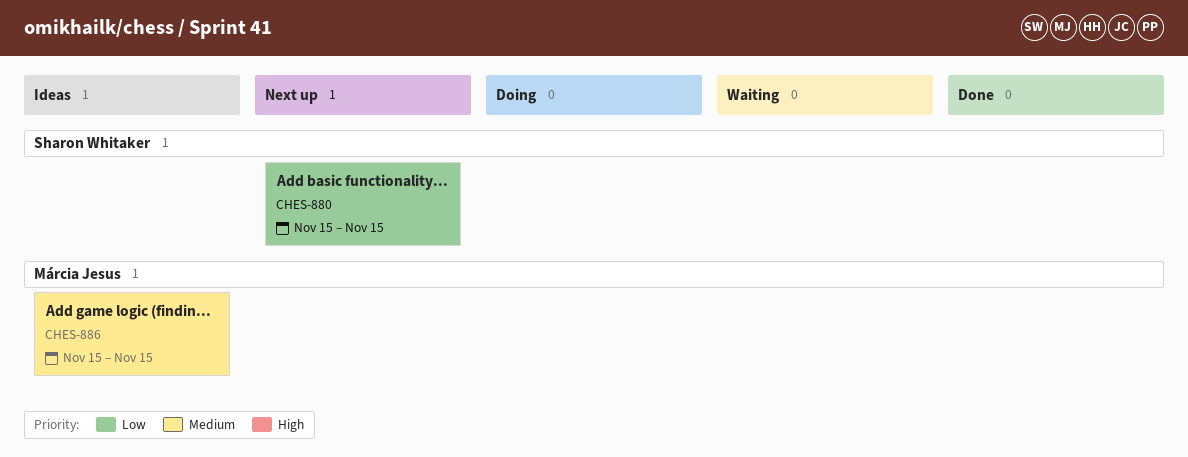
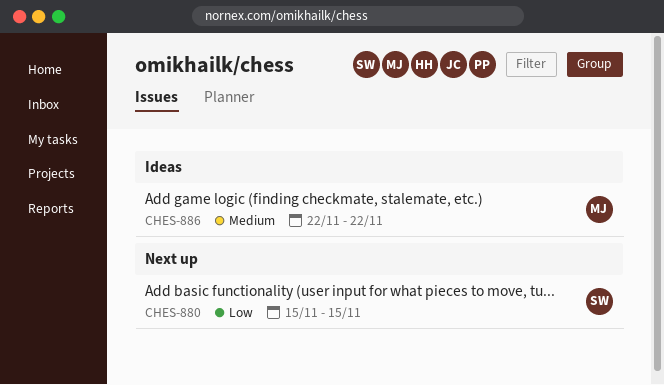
CHES-886, start: Nov 15 -> Nov 22
CHES-886, due: Nov 15 -> Nov 22

